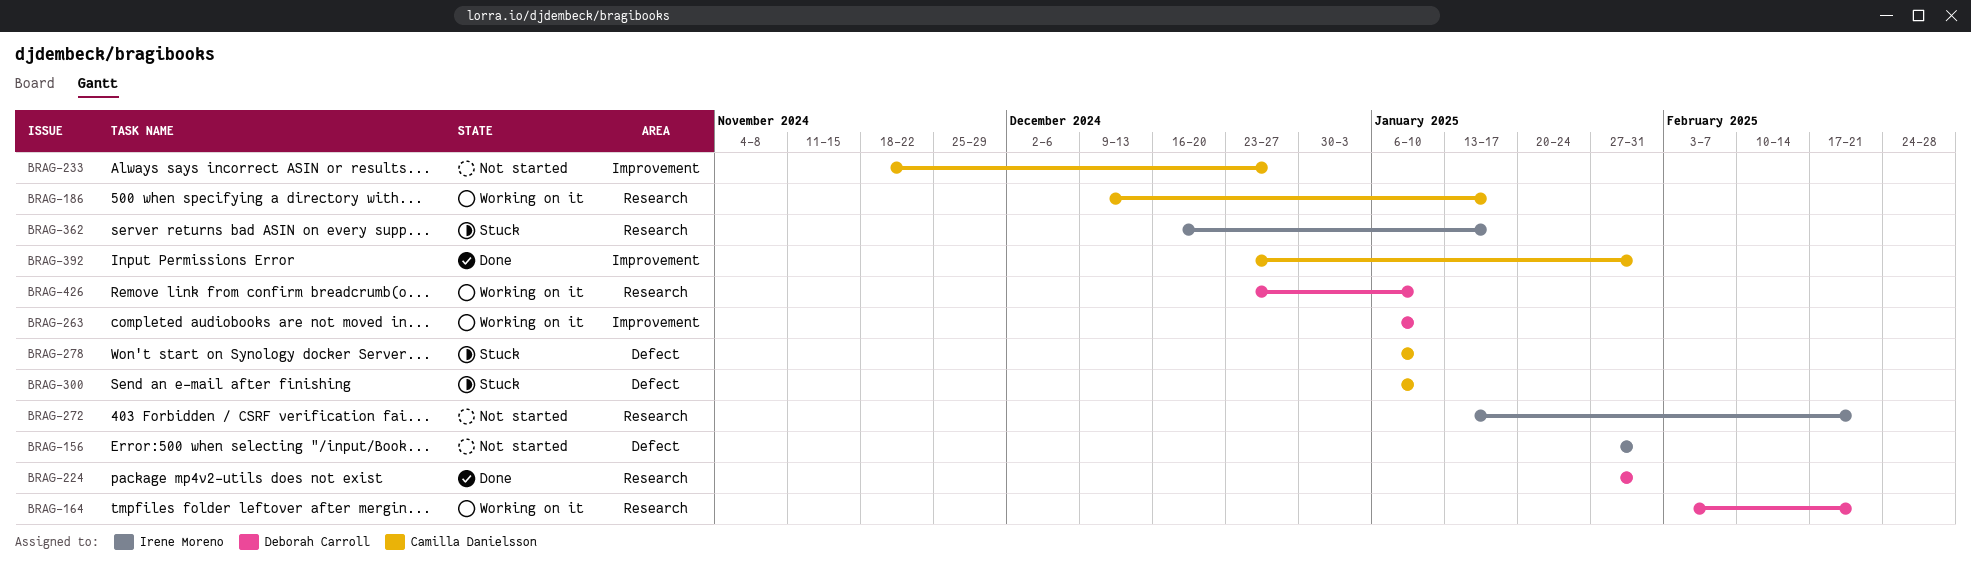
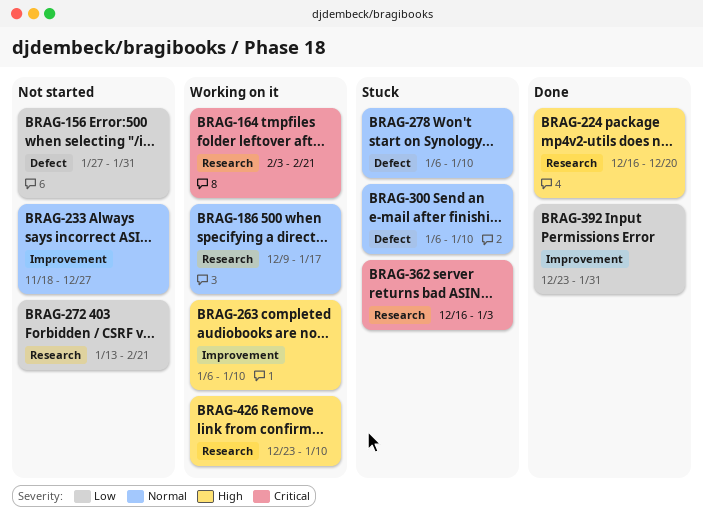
BRAG-224, start: Jan 27 -> Dec 16
BRAG-224, due: Jan 31 -> Dec 20
BRAG-362, due: Jan 17 -> Jan 3

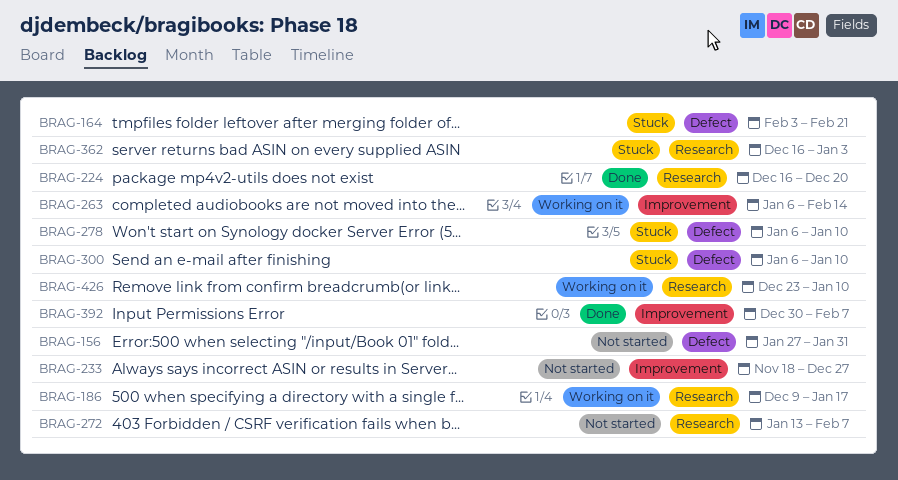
BRAG-164, status: Working on it -> Stuck
BRAG-164, label: Research -> Defect
BRAG-263, due: Jan 10 -> Feb 14
BRAG-272, due: Feb 21 -> Feb 7
BRAG-392, start: Dec 23 -> Dec 30
BRAG-392, due: Jan 31 -> Feb 7

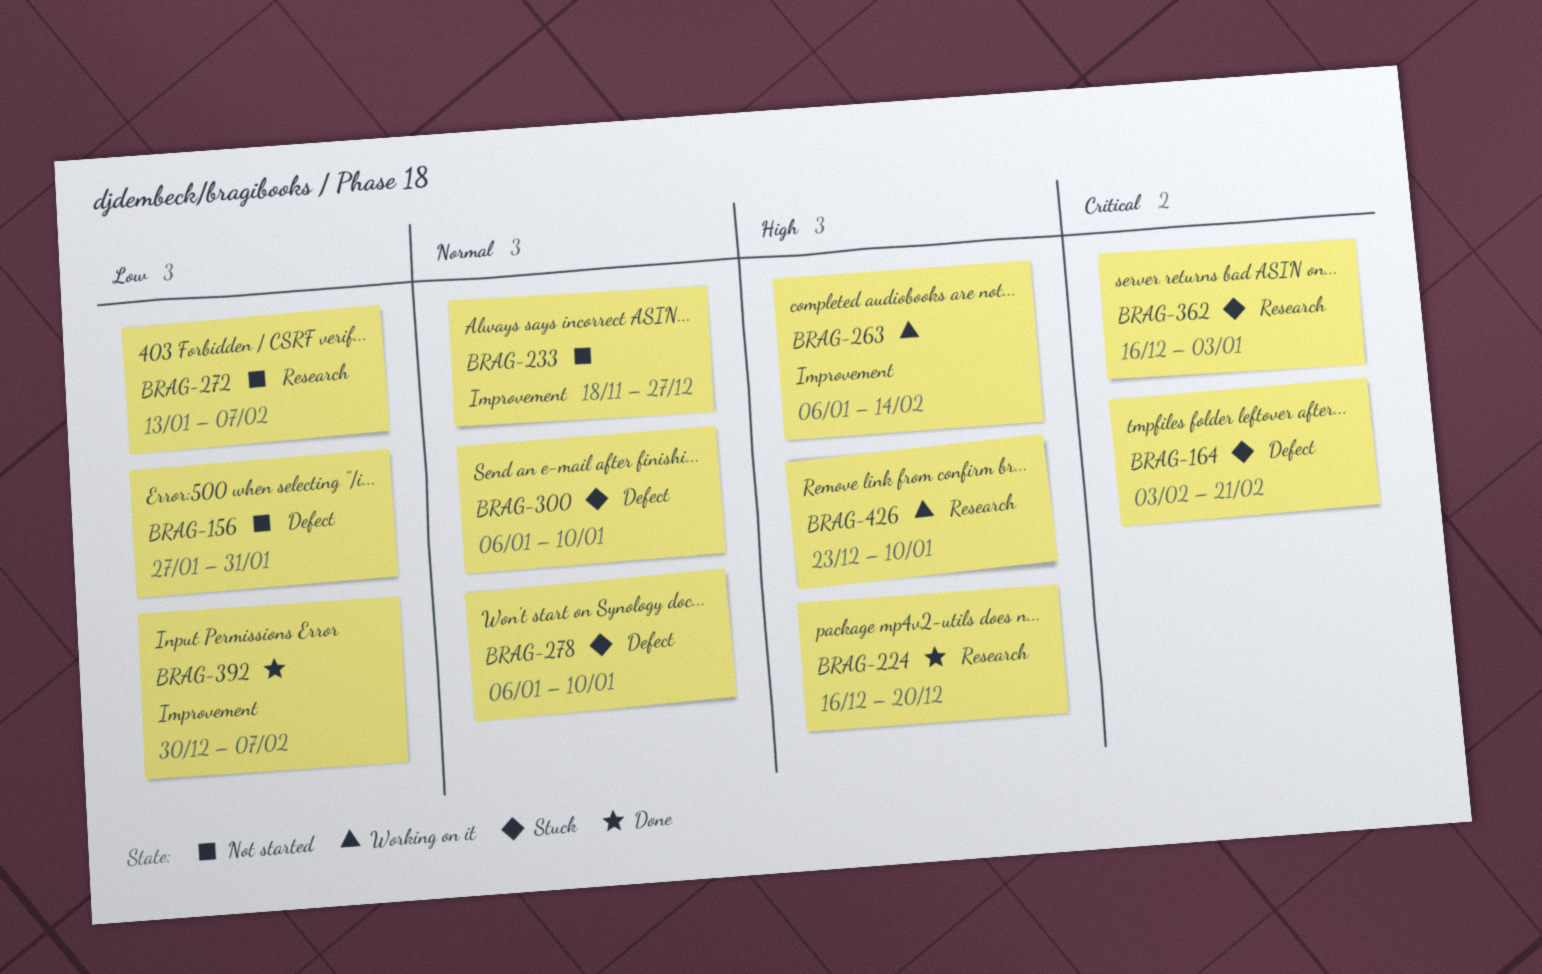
BRAG-186: present -> none

